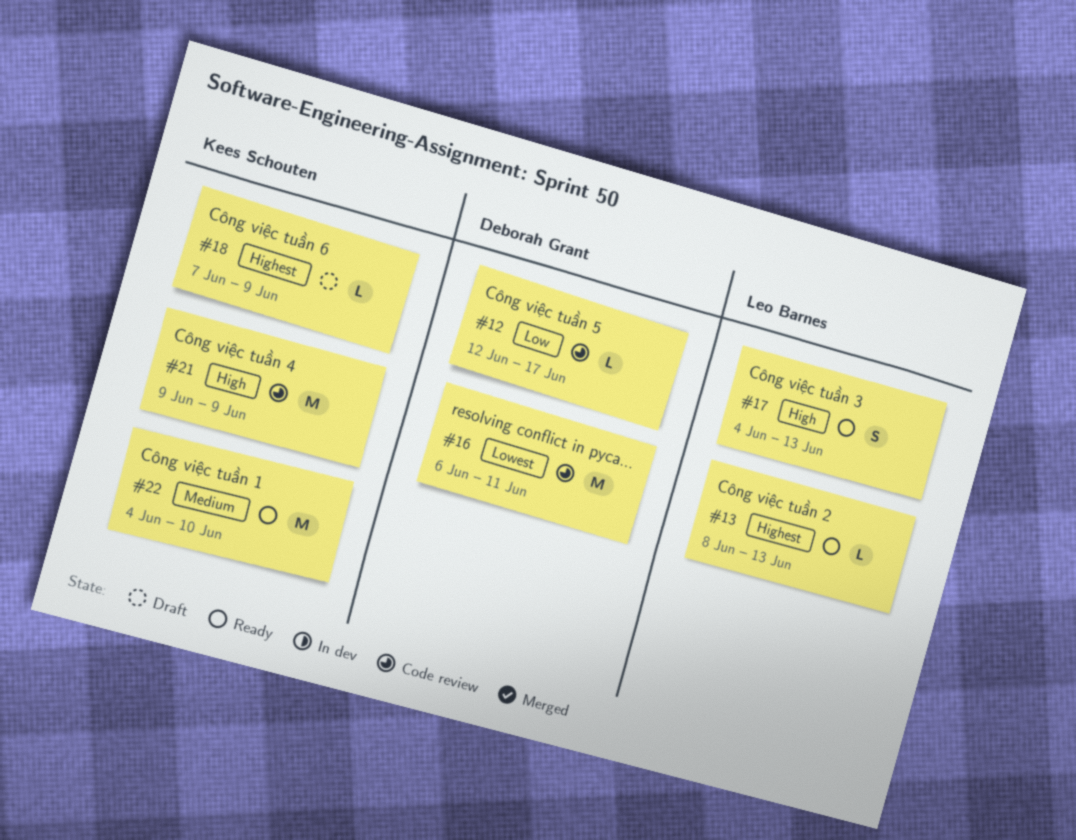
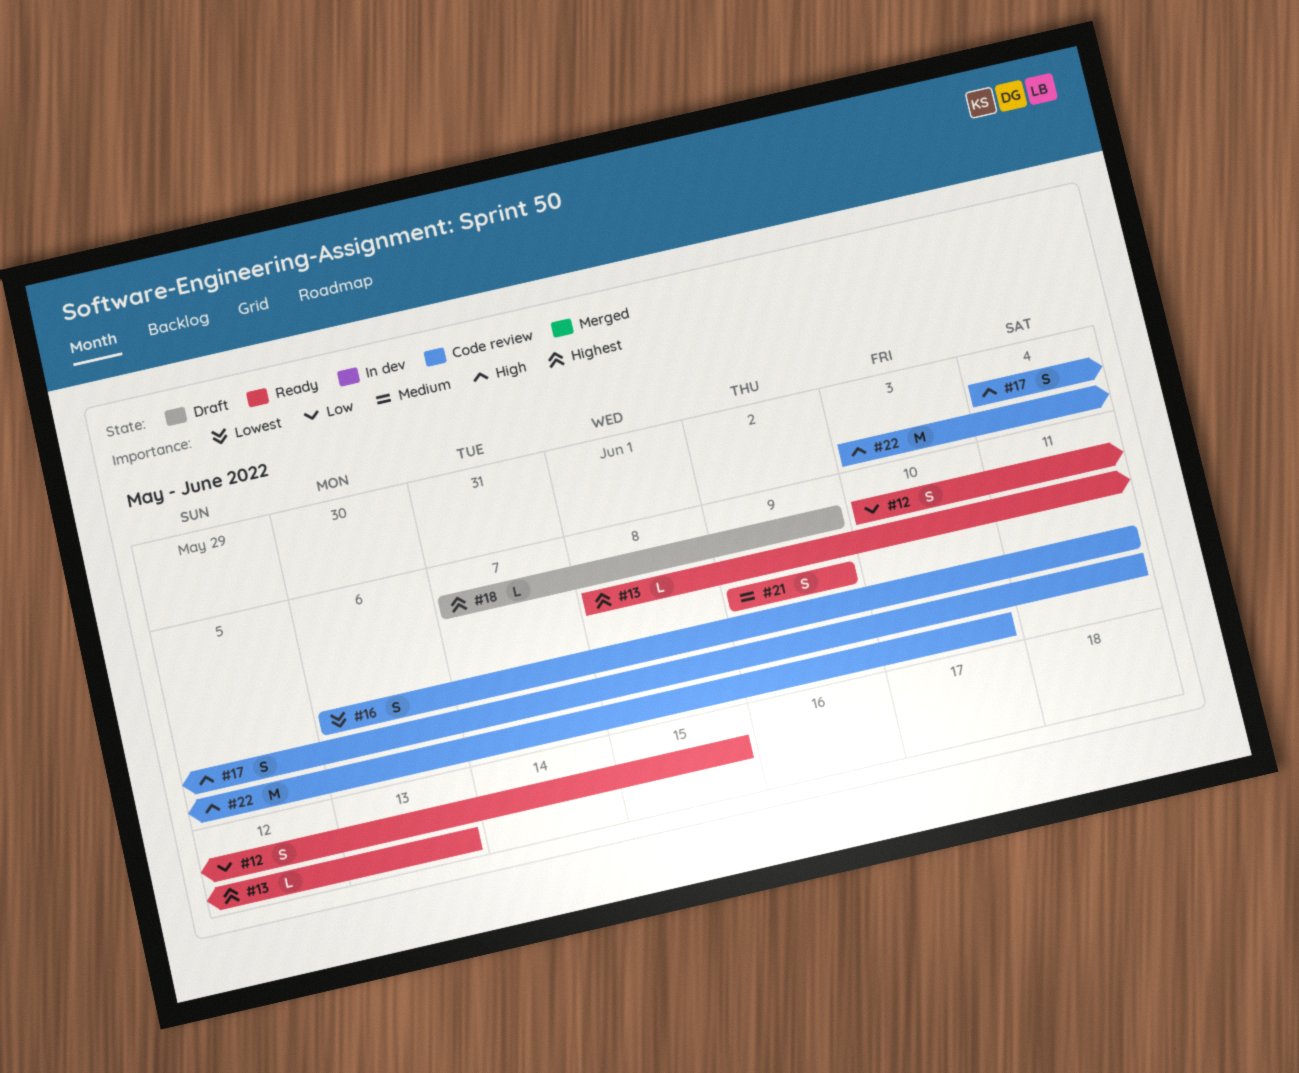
#12, status: Code review -> Ready
#12, estimate: L -> S
#12, start: Jun 12 -> Jun 10
#12, due: Jun 17 -> Jun 15
#16, estimate: M -> S
#17, status: Ready -> Code review
#17, due: Jun 13 -> Jun 11
#21, status: Code review -> Ready
#21, priority: High -> Medium
#21, estimate: M -> S
#22, status: Ready -> Code review
#22, priority: Medium -> High
#22, start: Jun 4 -> Jun 3

